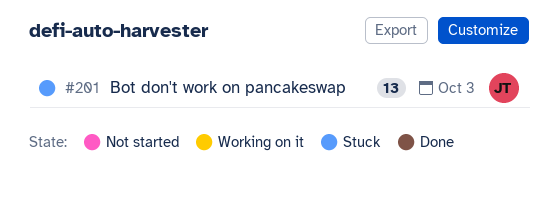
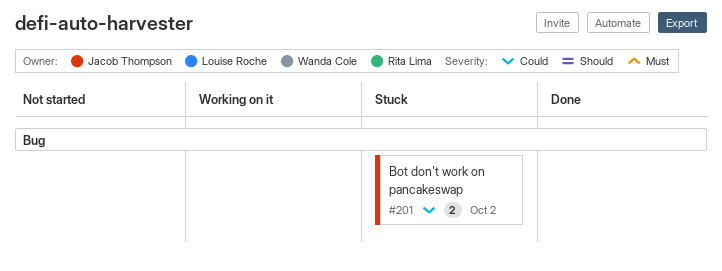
#201, estimate: 13 -> 2
#201, due: Oct 3 -> Oct 2

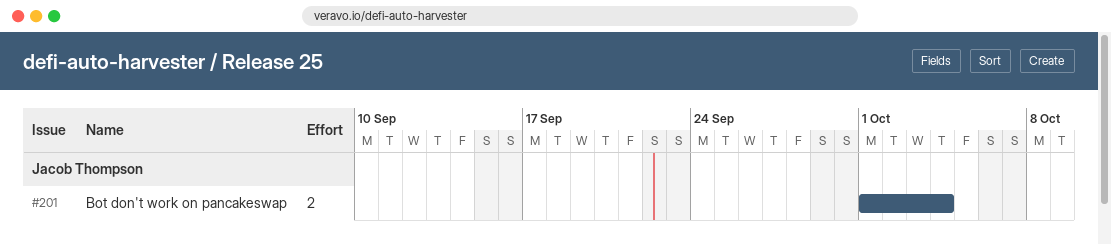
#201, due: Oct 2 -> Oct 4

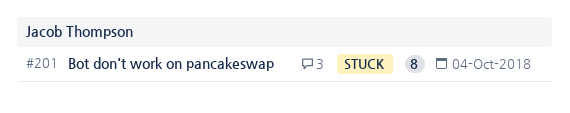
#201, estimate: 2 -> 8

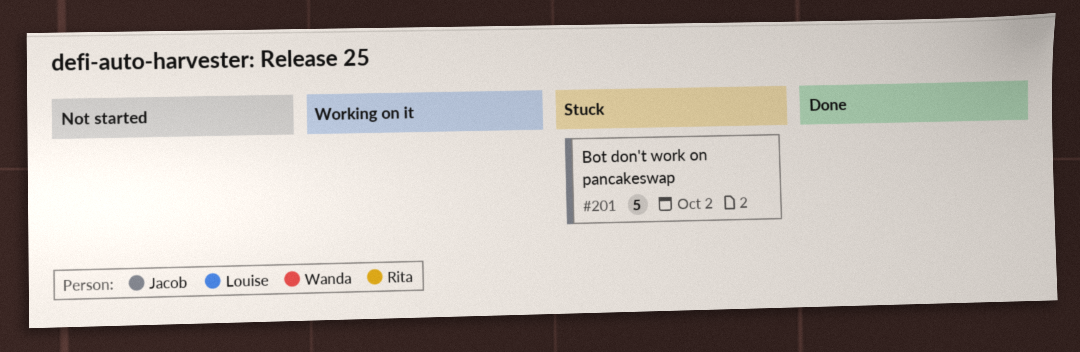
#201, estimate: 8 -> 5
#201, due: Oct 4 -> Oct 2

